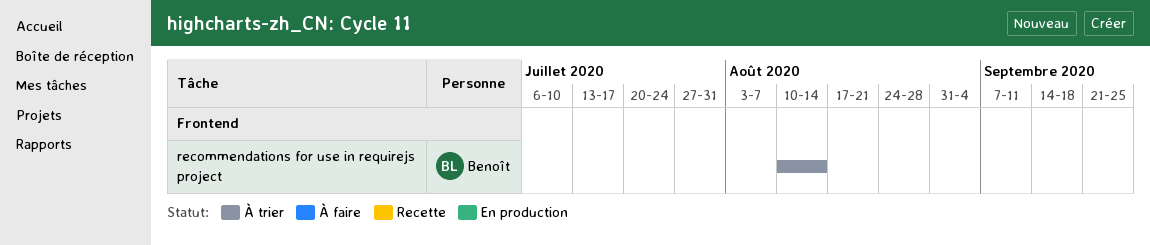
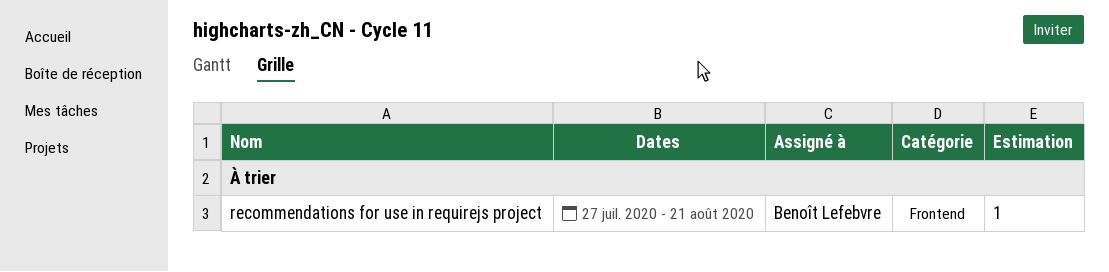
recommendations for use in requirejs project, start: Aug 10 -> Jul 27
recommendations for use in requirejs project, due: Aug 14 -> Aug 21

